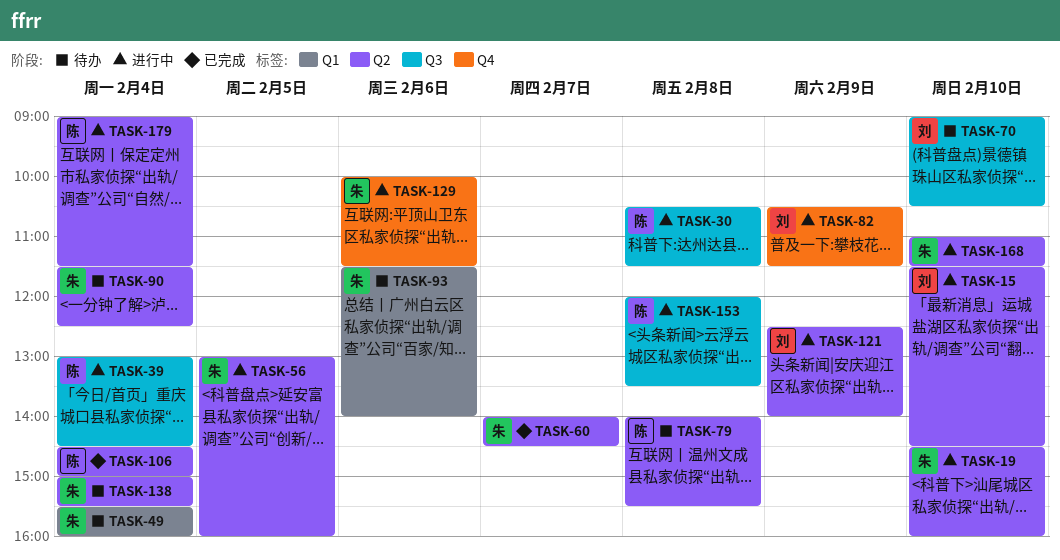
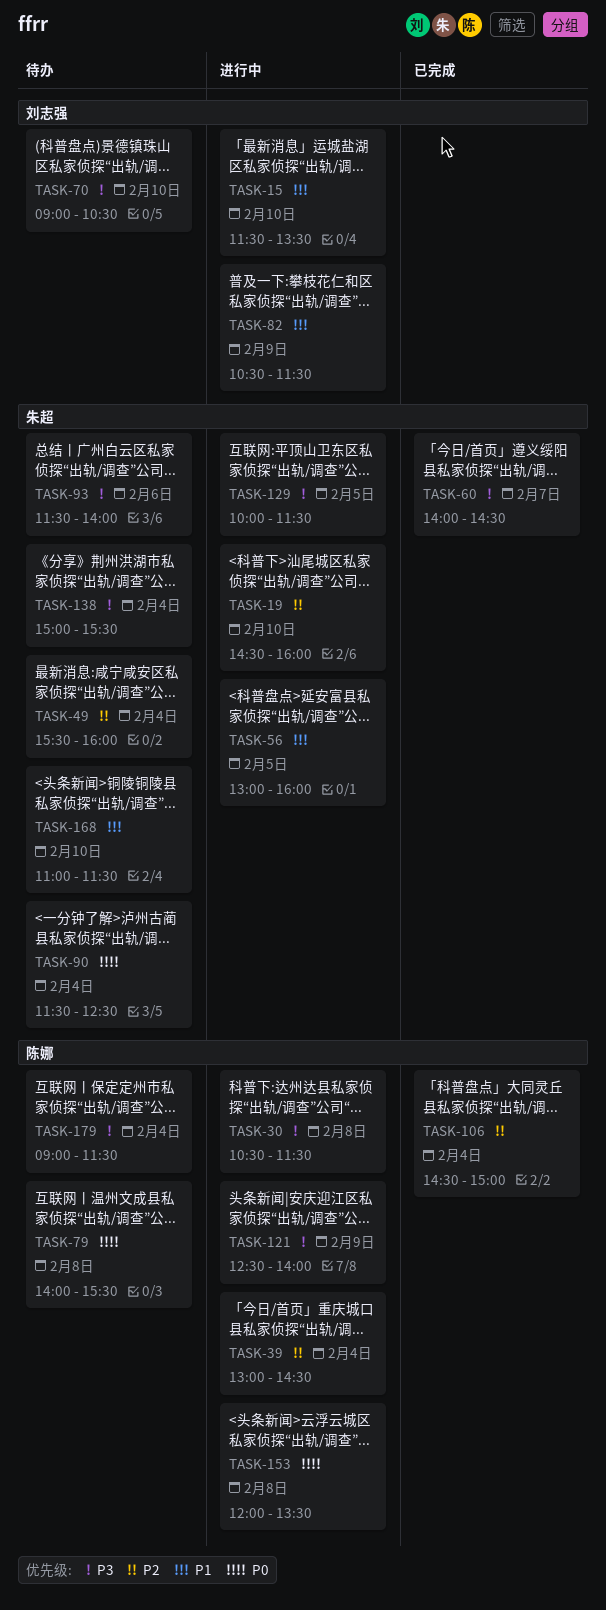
TASK-15, ends: 14:30 -> 13:30
TASK-121, owner: 刘志强 -> 陈娜
TASK-129, day: Feb 6 -> Feb 5
TASK-168, status: 进行中 -> 待办
TASK-179, status: 进行中 -> 待办

